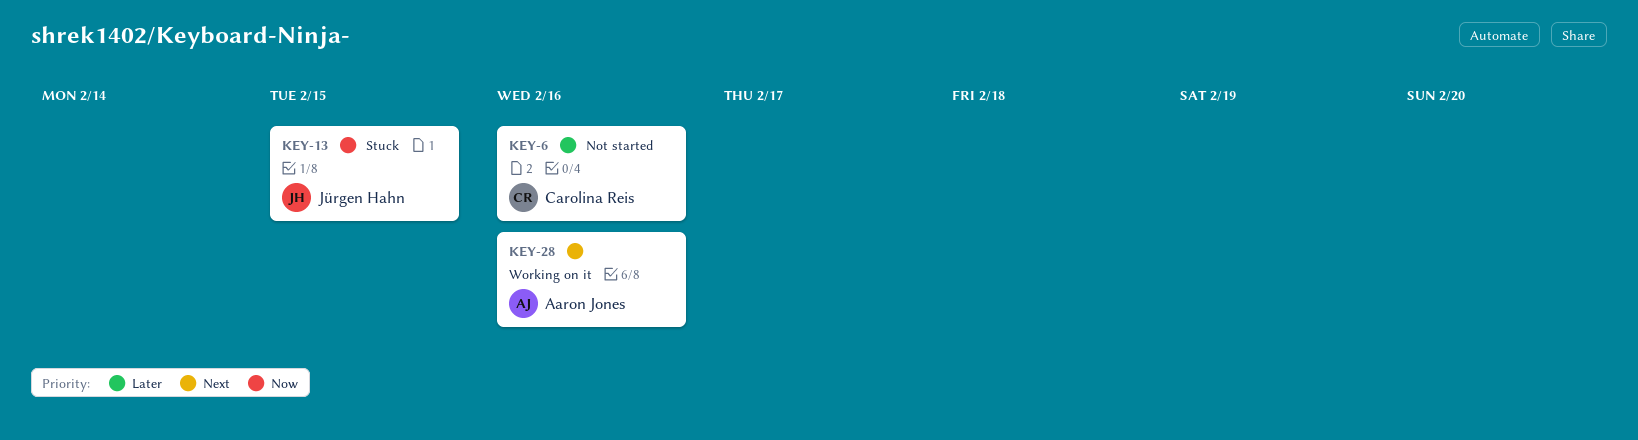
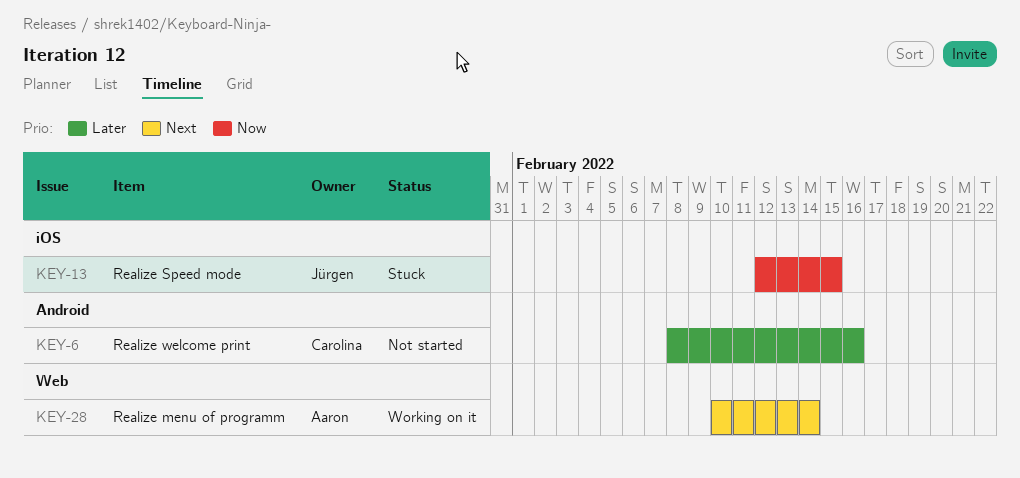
KEY-28, due: Feb 16 -> Feb 14

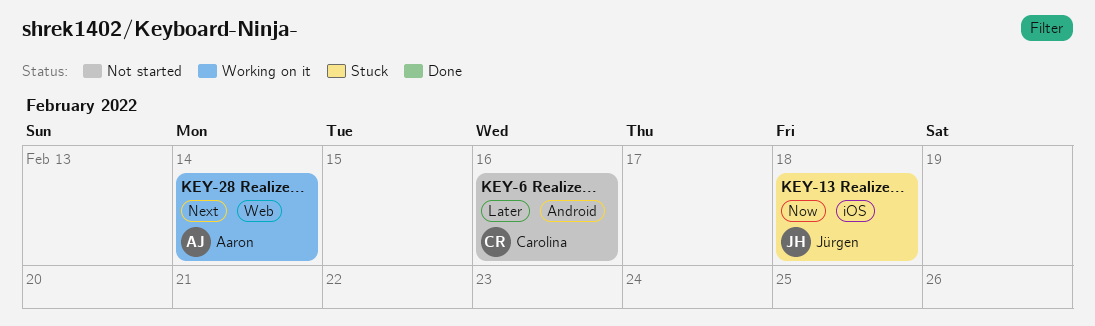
KEY-13, due: Feb 15 -> Feb 18

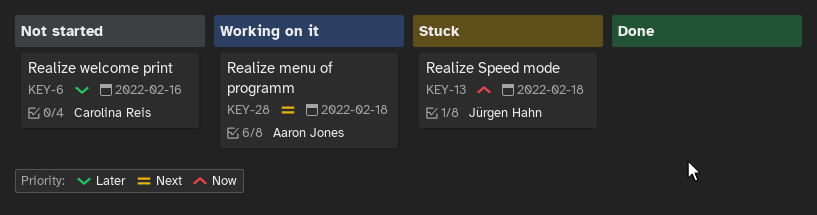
KEY-28, due: Feb 14 -> Feb 18

